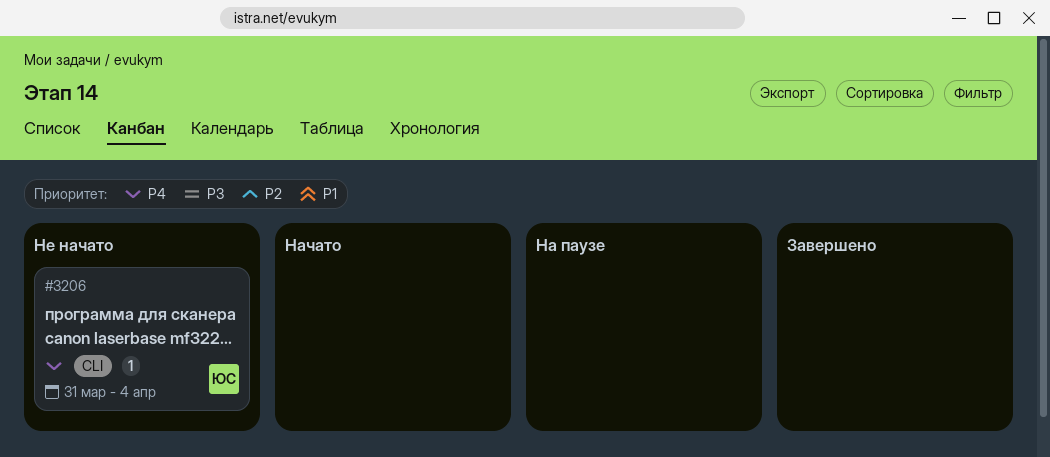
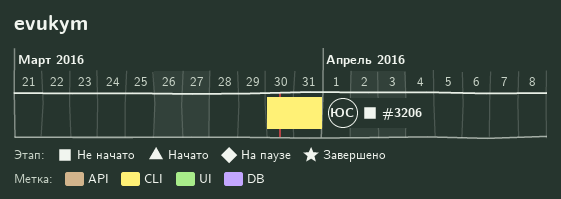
#3206, start: Mar 31 -> Mar 30
#3206, due: Apr 4 -> Mar 31

